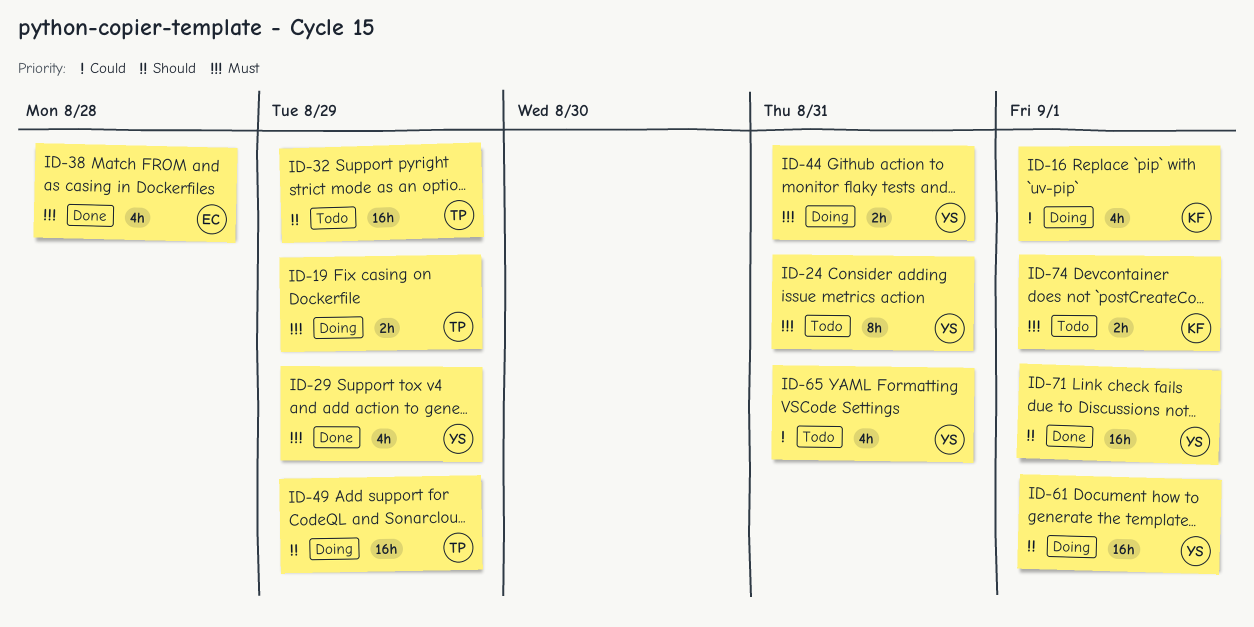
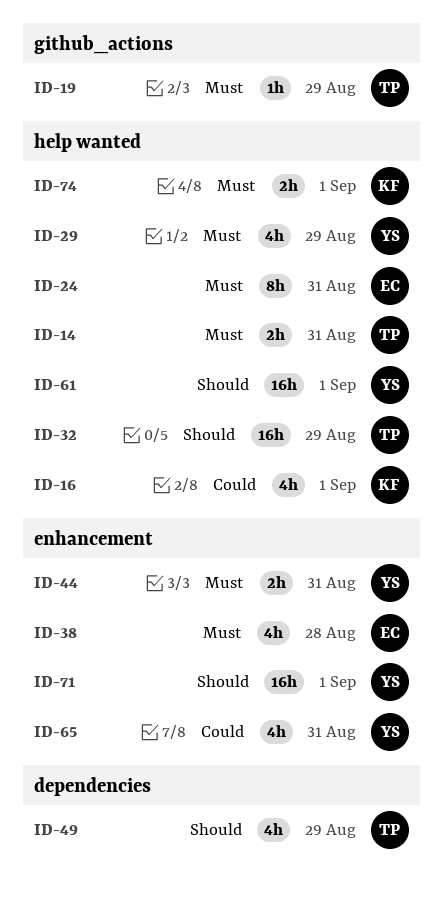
ID-14: none -> present
ID-19, estimate: 2h -> 1h
ID-24, owner: YS -> EC
ID-49, estimate: 16h -> 4h

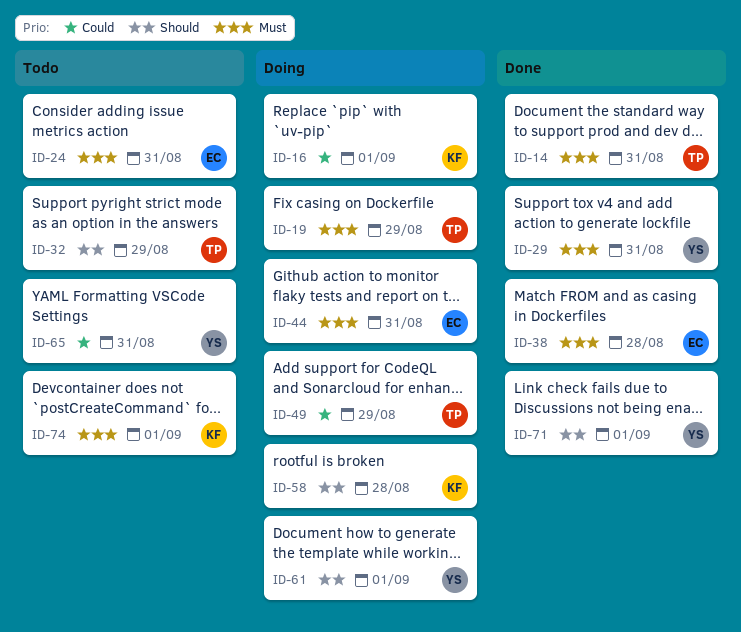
ID-29, due: Aug 29 -> Aug 31
ID-44, owner: YS -> EC
ID-49, priority: Should -> Could
ID-58: none -> present

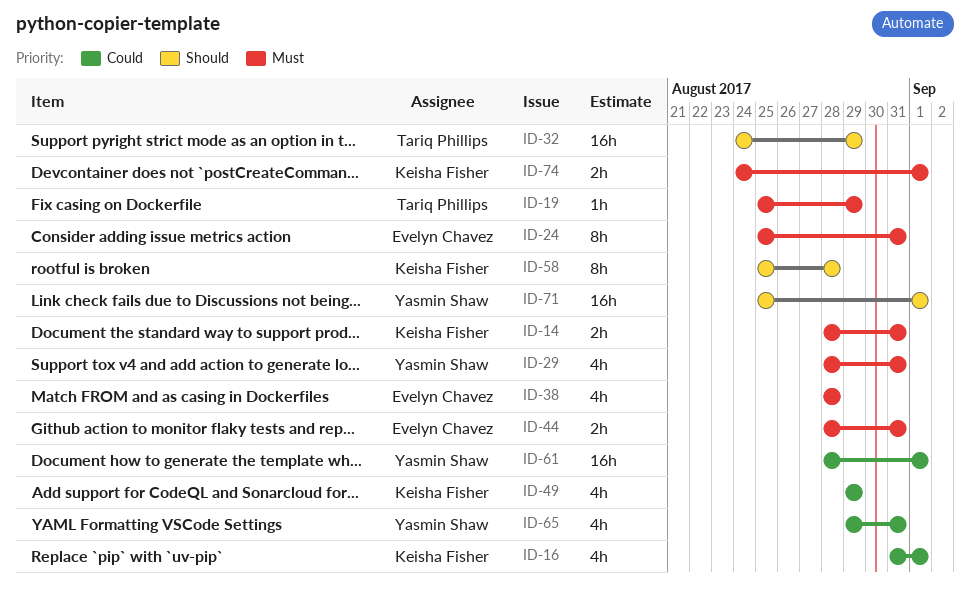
ID-14, owner: Tariq Phillips -> Keisha Fisher
ID-49, owner: Tariq Phillips -> Keisha Fisher
ID-61, priority: Should -> Could

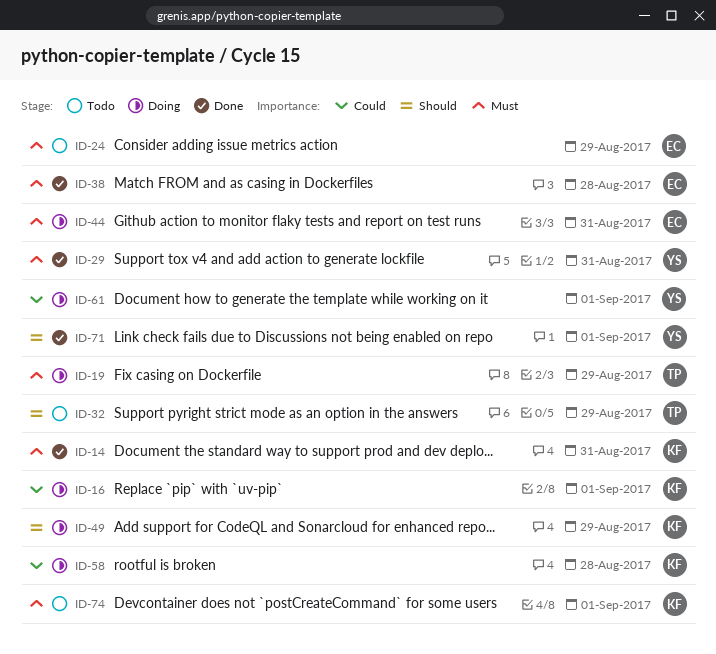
ID-24, due: Aug 31 -> Aug 29
ID-49, priority: Could -> Should
ID-58, priority: Should -> Could
ID-65: present -> none

